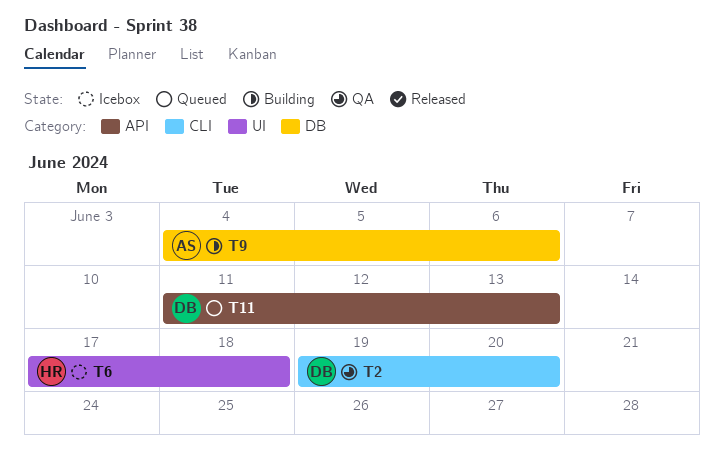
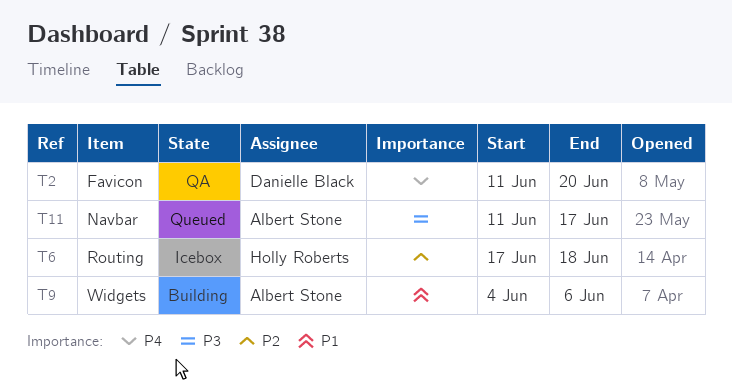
T2, start: Jun 19 -> Jun 11
T11, owner: Danielle Black -> Albert Stone
T11, due: Jun 13 -> Jun 17

